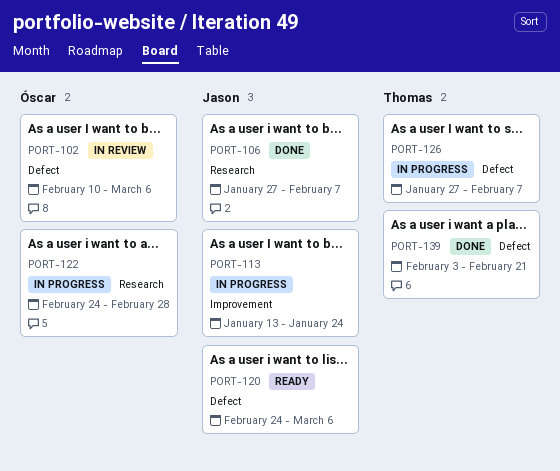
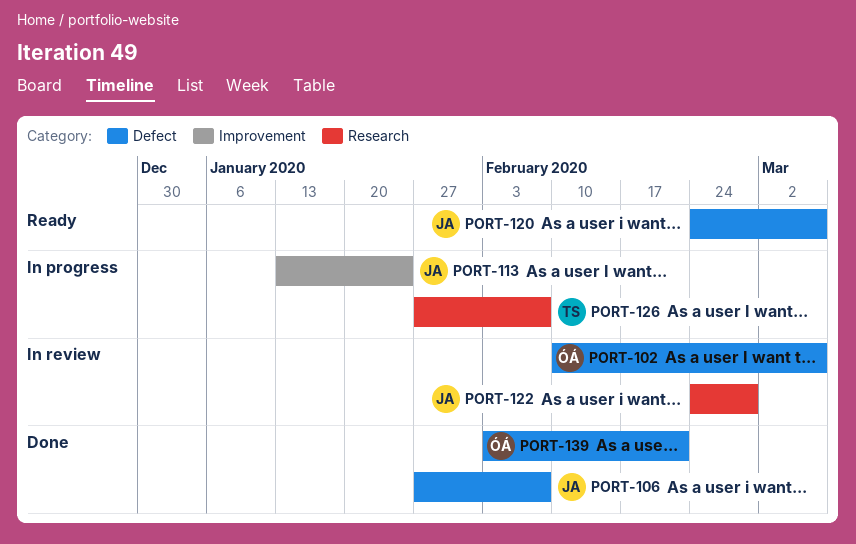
PORT-106, label: Research -> Defect
PORT-122, status: In progress -> In review
PORT-122, owner: Óscar -> Jason
PORT-126, label: Defect -> Research
PORT-139, owner: Thomas -> Óscar

